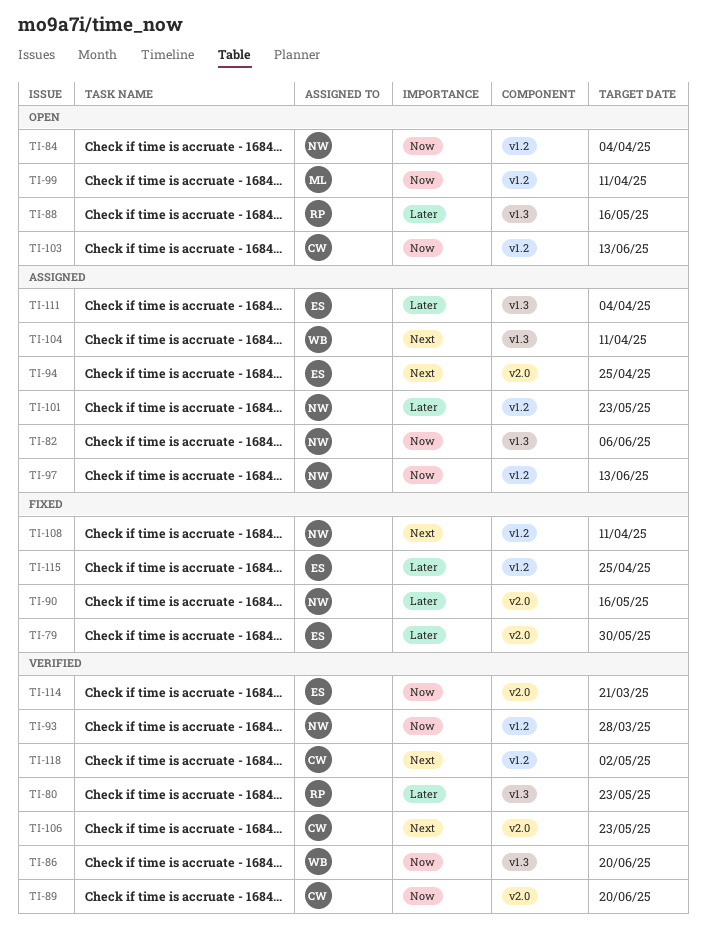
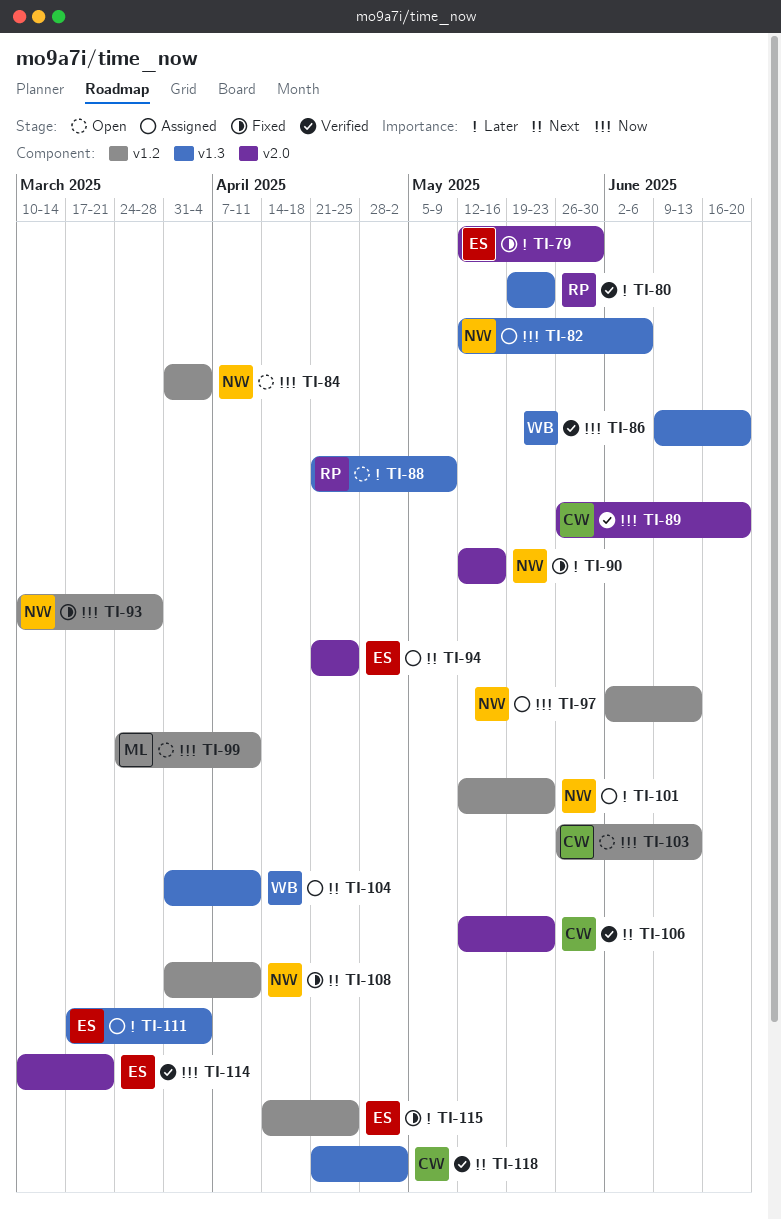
TI-88, due: May 16 -> May 9
TI-93, status: Verified -> Fixed
TI-118, label: v1.2 -> v1.3

